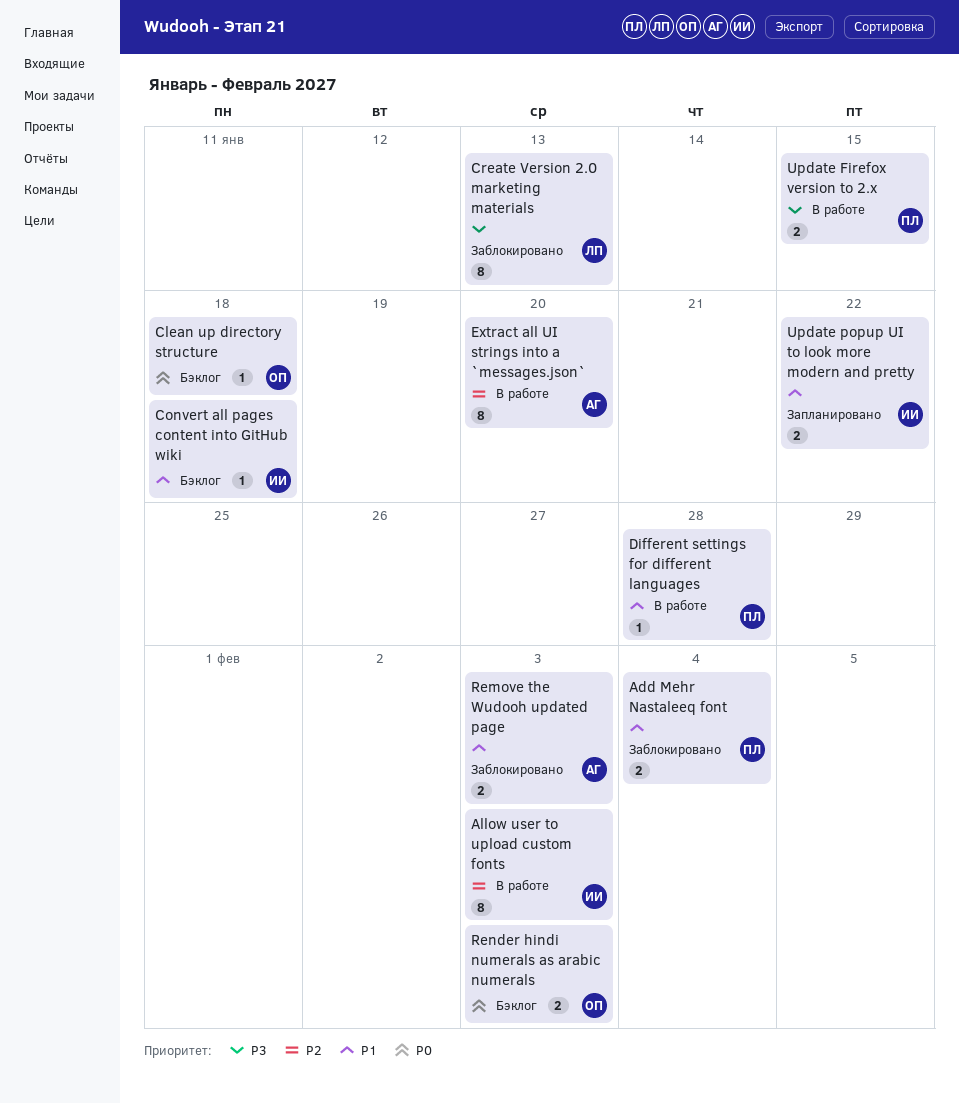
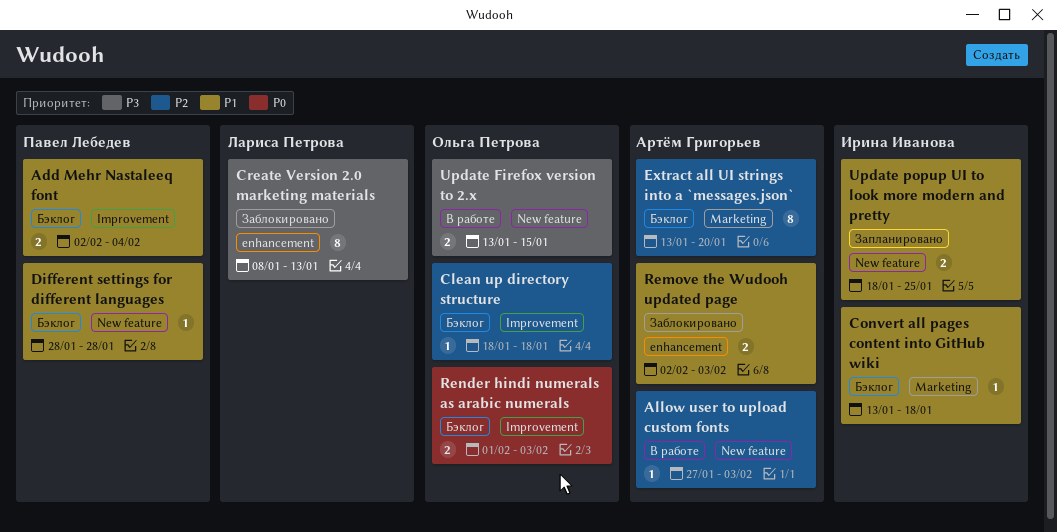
Add Mehr Nastaleeq font, status: Заблокировано -> Бэклог
Allow user to upload custom fonts, owner: Ирина Иванова -> Артём Григорьев
Allow user to upload custom fonts, estimate: 8 -> 1
Clean up directory structure, priority: P0 -> P2
Different settings for different languages, status: В работе -> Бэклог
Extract all UI strings into a `messages.json`, status: В работе -> Бэклог
Update Firefox version to 2.x, owner: Павел Лебедев -> Ольга Петрова
Update popup UI to look more modern and pretty, due: Jan 22 -> Jan 25

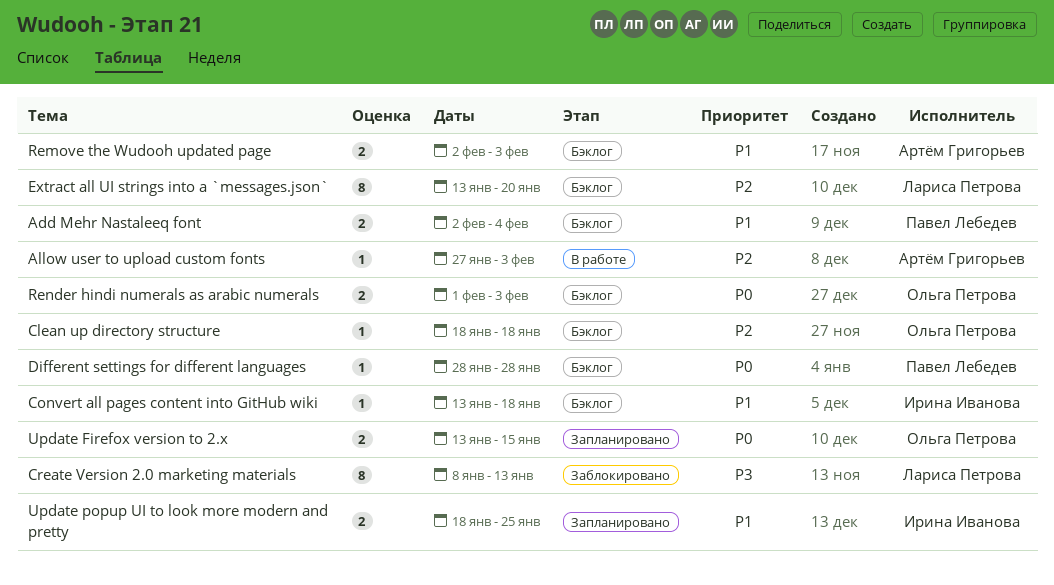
Different settings for different languages, priority: P1 -> P0
Extract all UI strings into a `messages.json`, owner: Артём Григорьев -> Лариса Петрова
Remove the Wudooh updated page, status: Заблокировано -> Бэклог
Update Firefox version to 2.x, status: В работе -> Запланировано
Update Firefox version to 2.x, priority: P3 -> P0

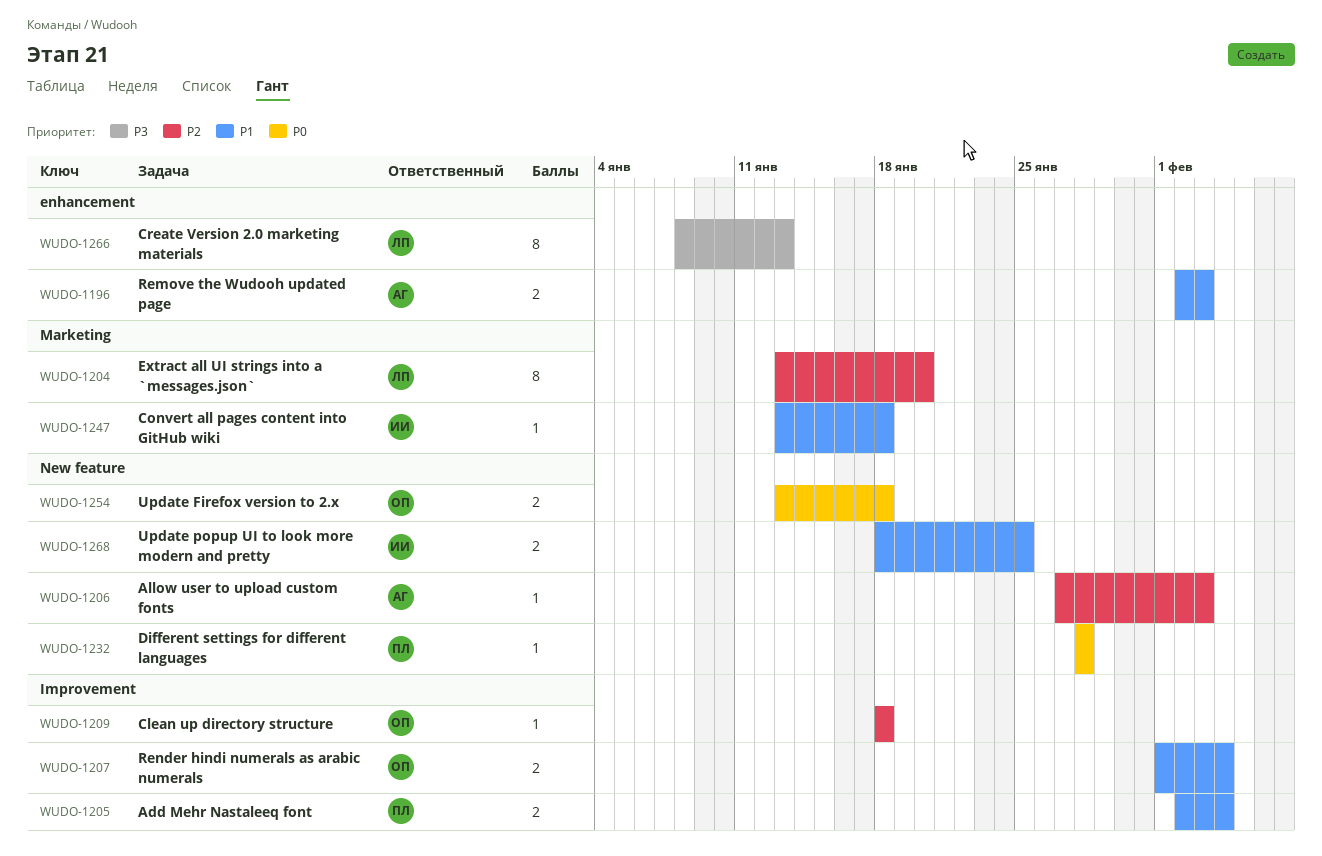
Render hindi numerals as arabic numerals, priority: P0 -> P1
Render hindi numerals as arabic numerals, due: Feb 3 -> Feb 4
Update Firefox version to 2.x, due: Jan 15 -> Jan 18

